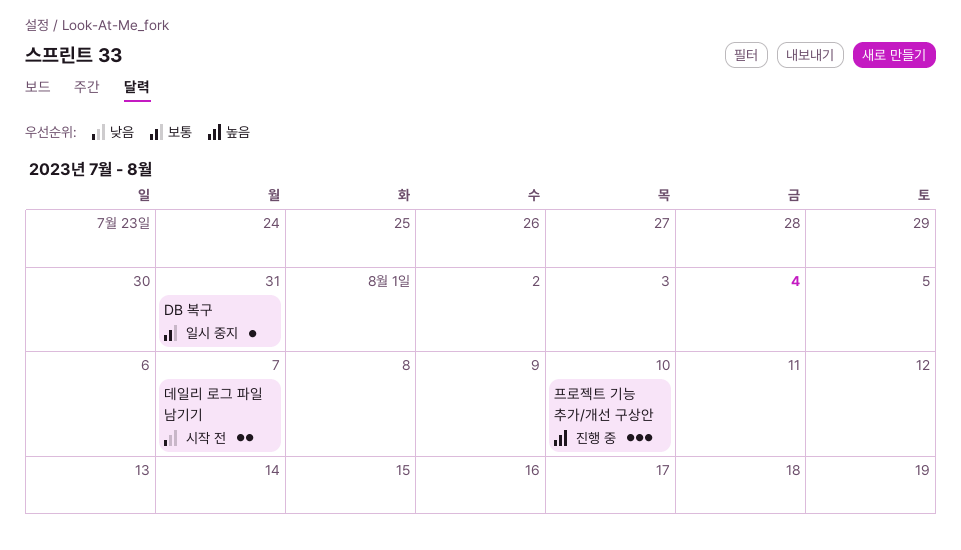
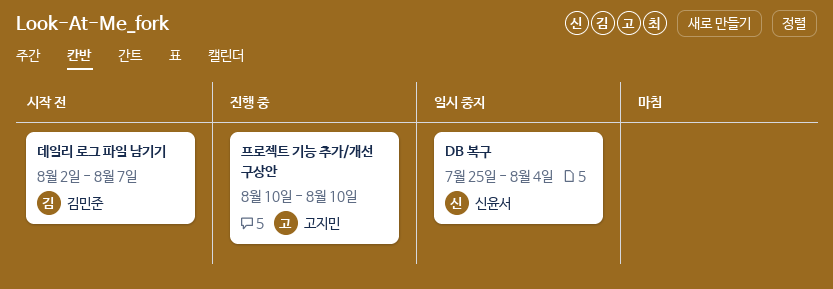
DB 복구, due: Jul 31 -> Aug 4

